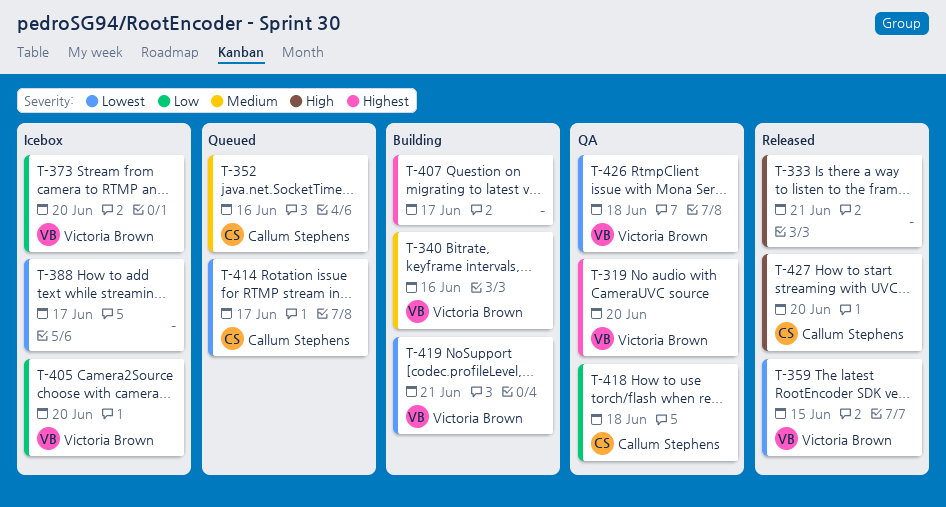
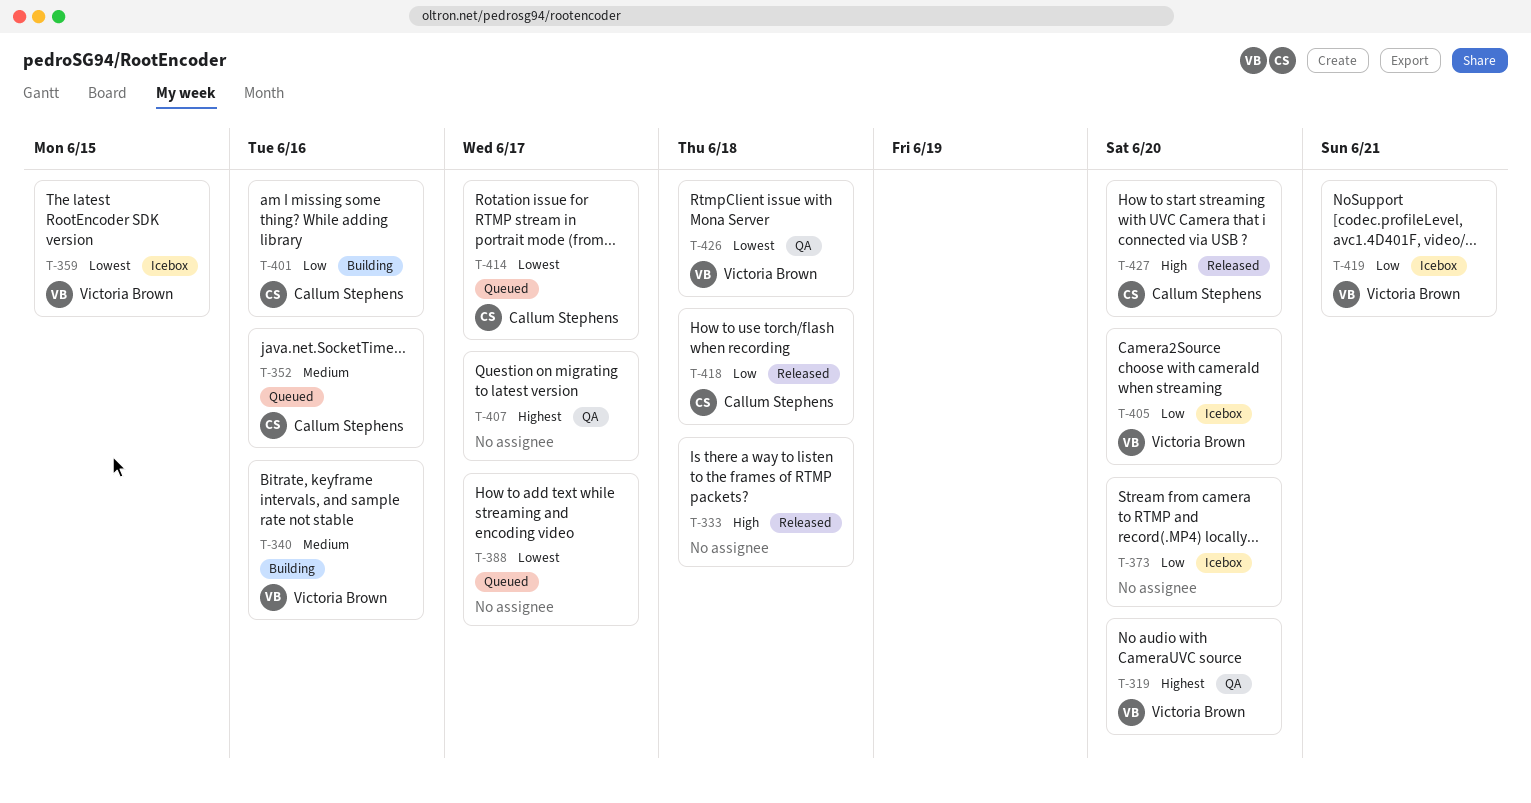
T-333, due: Jun 21 -> Jun 18
T-359, status: Released -> Icebox
T-373, owner: Victoria Brown -> none
T-388, status: Icebox -> Queued
T-401: none -> present
T-407, status: Building -> QA
T-418, status: QA -> Released
T-419, status: Building -> Icebox
T-419, priority: Lowest -> Low

